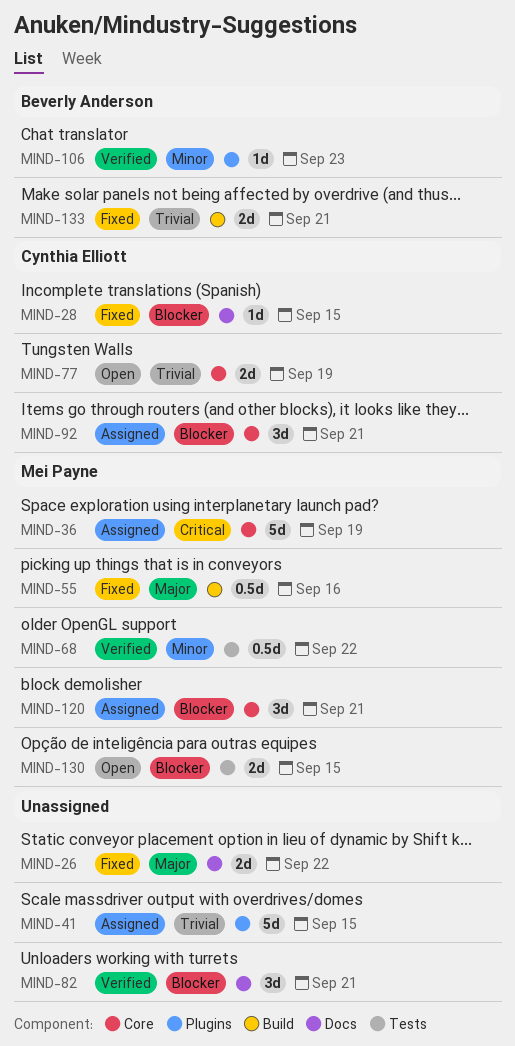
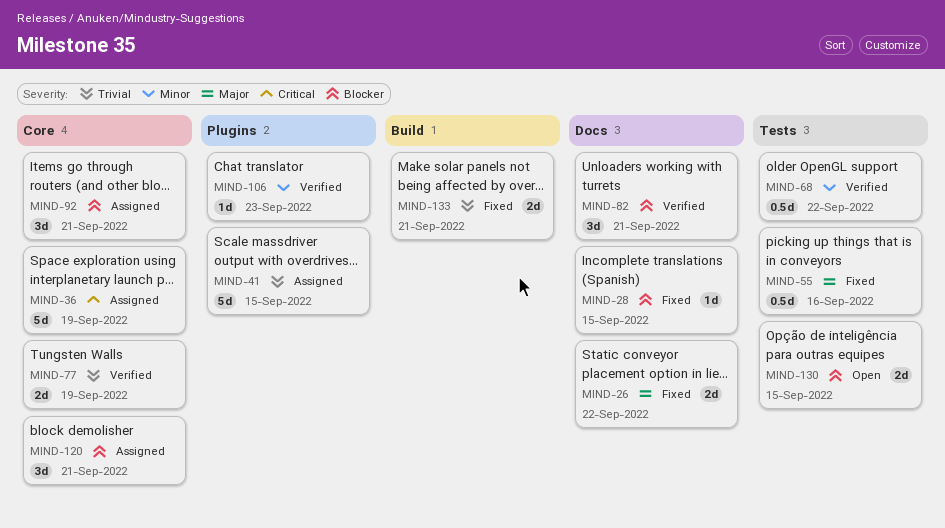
MIND-55, label: Build -> Tests
MIND-77, status: Open -> Verified

